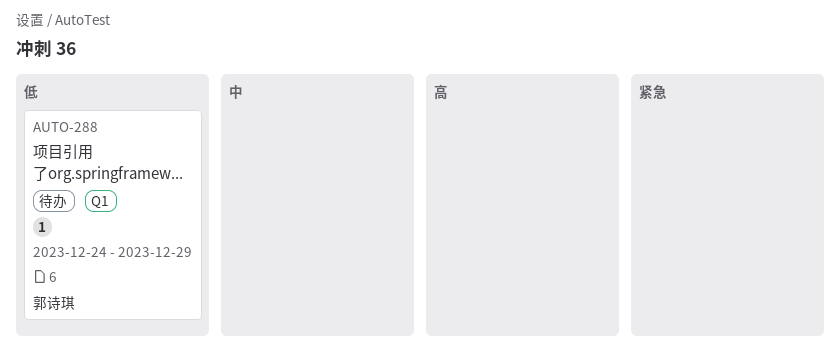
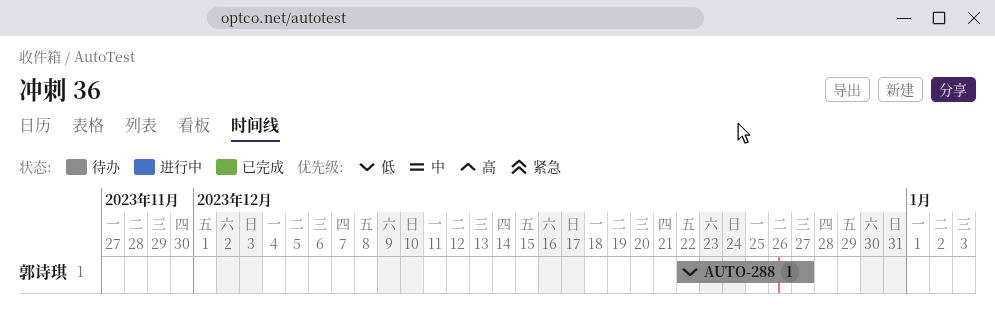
AUTO-288, start: Dec 24 -> Dec 22
AUTO-288, due: Dec 29 -> Dec 27

